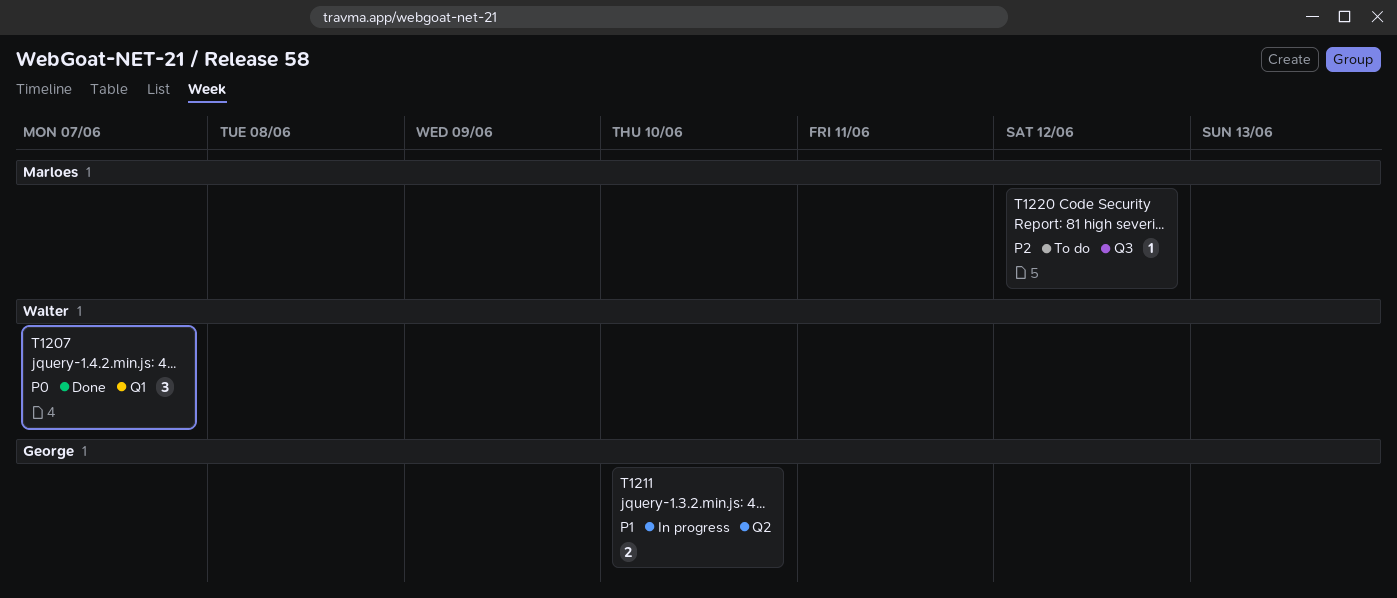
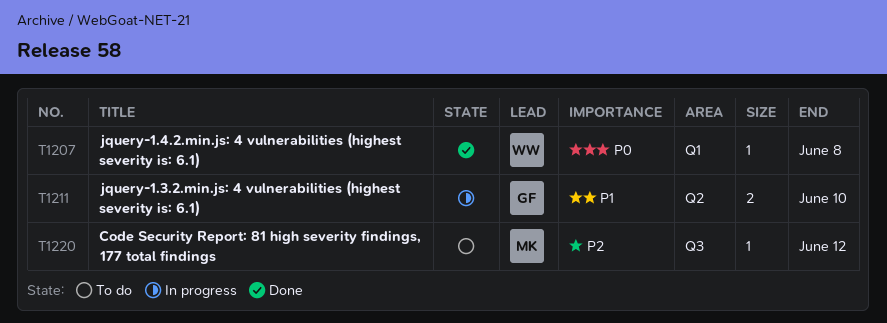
T1207, estimate: 3 -> 1
T1207, due: Jun 7 -> Jun 8

